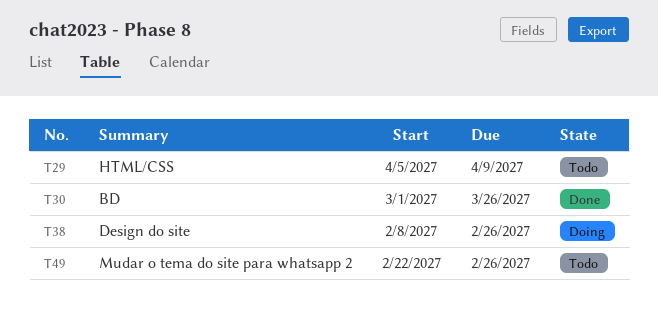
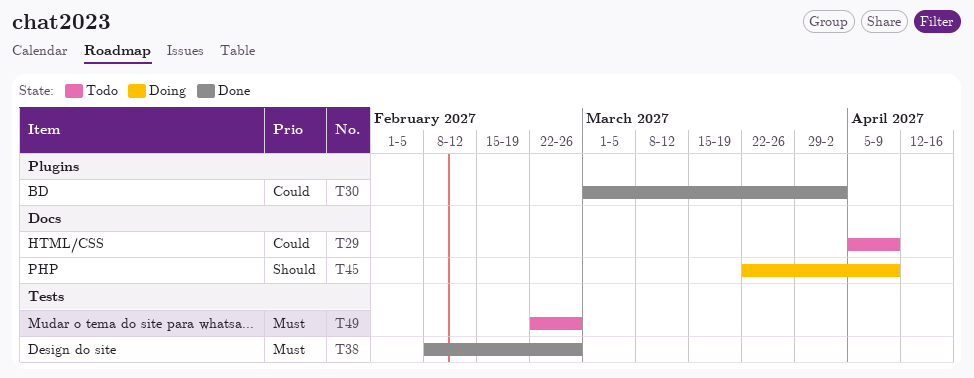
T30, due: Mar 26 -> Apr 2
T38, status: Doing -> Done
T45: none -> present

